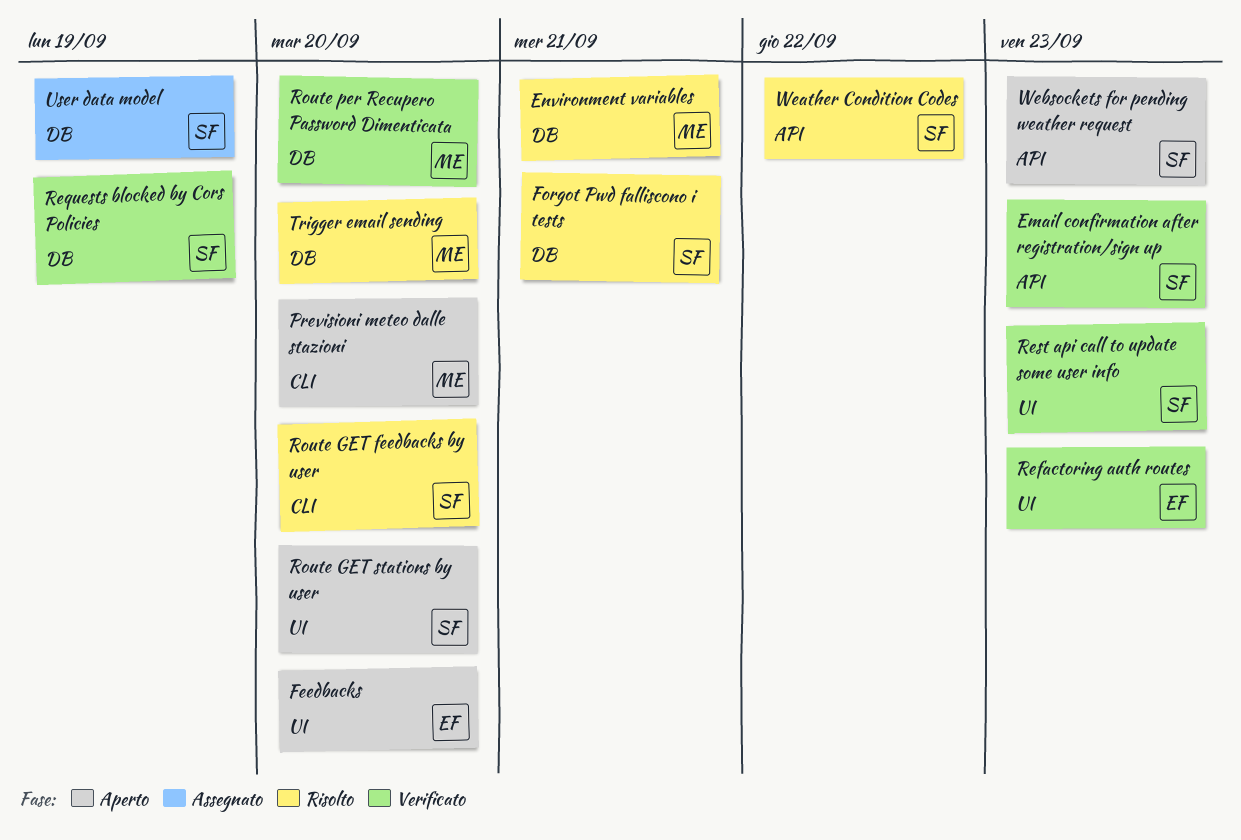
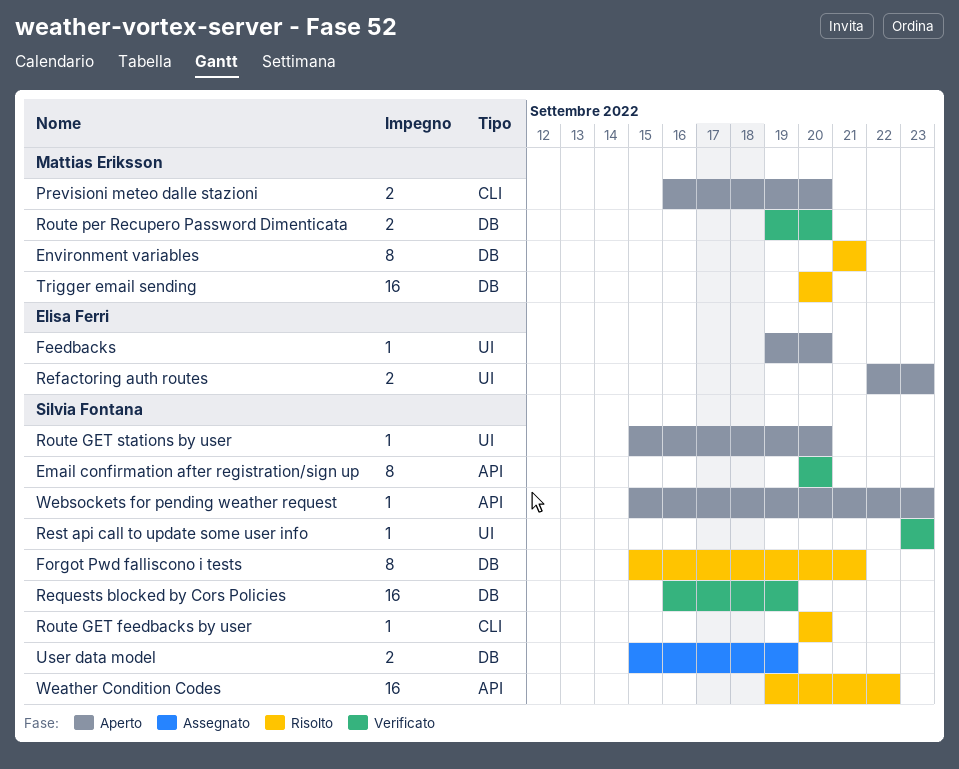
Email confirmation after registration/sign up, due: Sep 23 -> Sep 20
Refactoring auth routes, status: Verificato -> Aperto

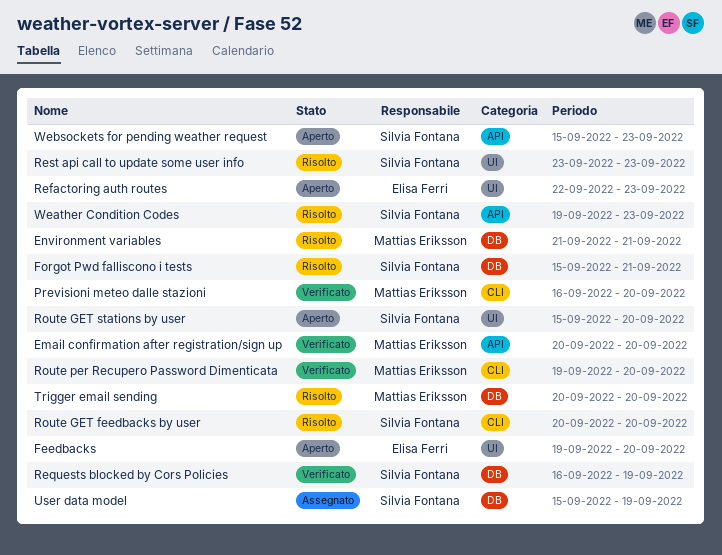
Email confirmation after registration/sign up, owner: Silvia Fontana -> Mattias Eriksson
Previsioni meteo dalle stazioni, status: Aperto -> Verificato
Rest api call to update some user info, status: Verificato -> Risolto
Route per Recupero Password Dimenticata, label: DB -> CLI
Weather Condition Codes, due: Sep 22 -> Sep 23

